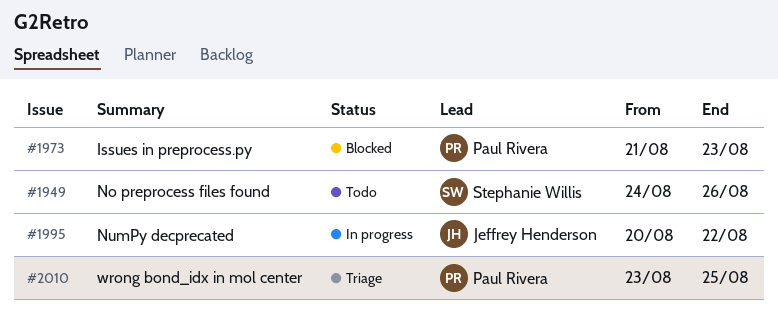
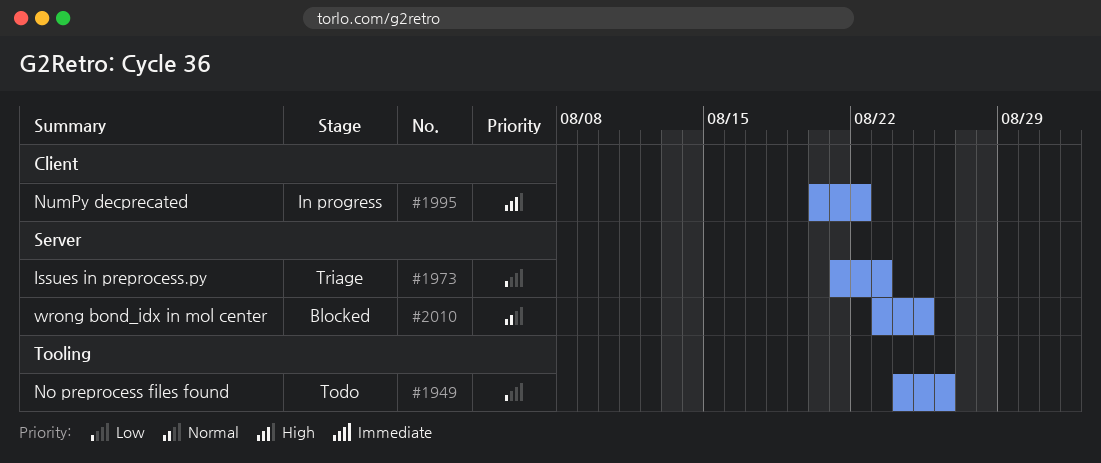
#1973, status: Blocked -> Triage
#2010, status: Triage -> Blocked

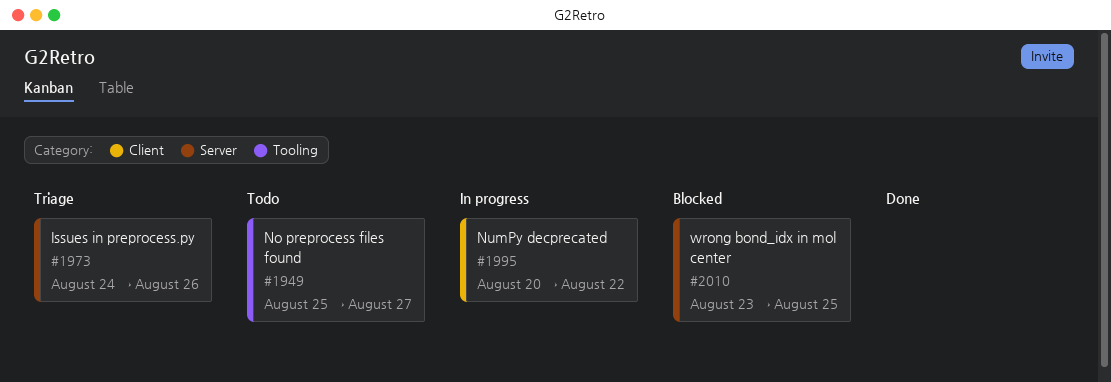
#1949, start: Aug 24 -> Aug 25
#1949, due: Aug 26 -> Aug 27
#1973, start: Aug 21 -> Aug 24
#1973, due: Aug 23 -> Aug 26

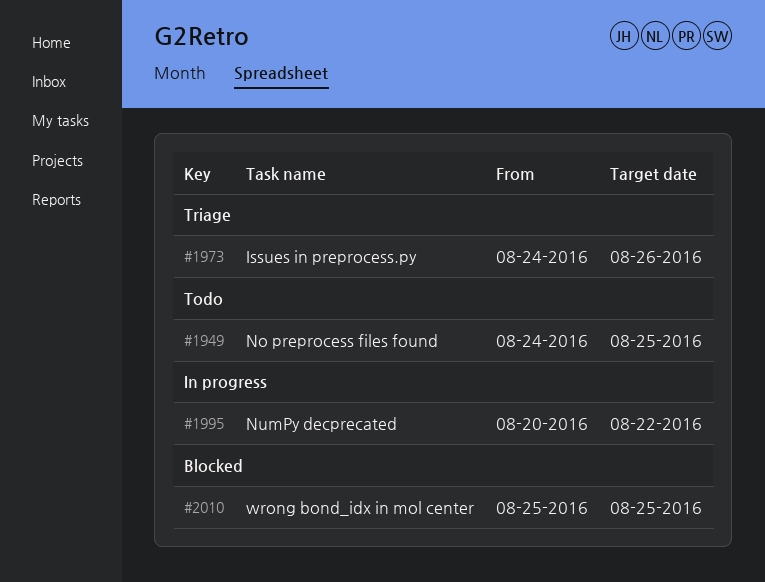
#1949, start: Aug 25 -> Aug 24
#1949, due: Aug 27 -> Aug 25
#2010, start: Aug 23 -> Aug 25

